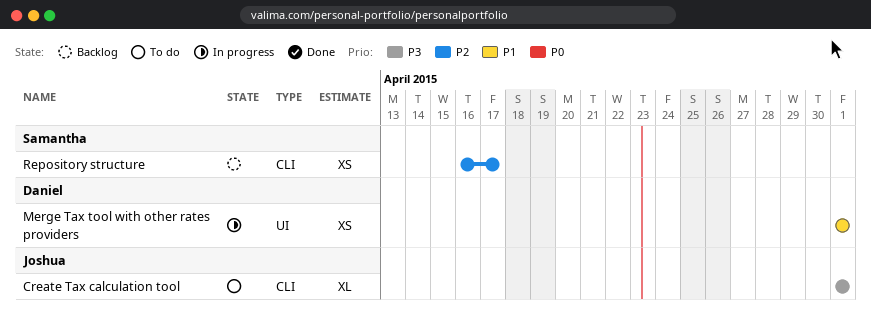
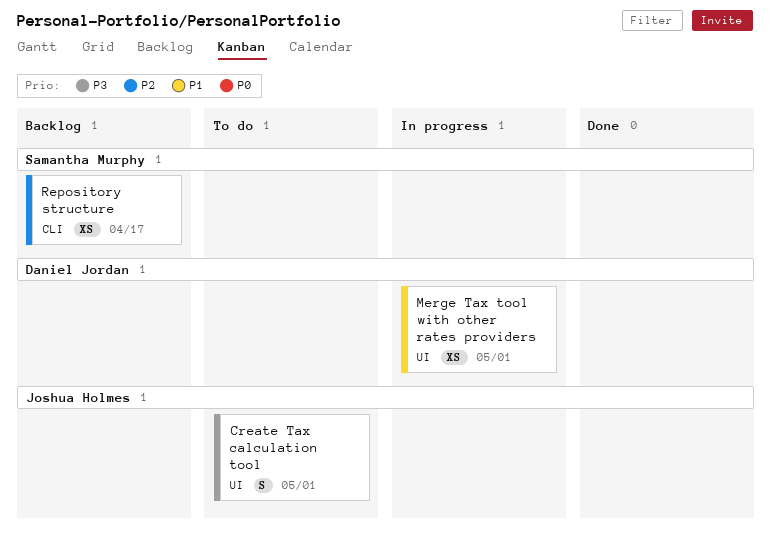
Create Tax calculation tool, label: CLI -> UI
Create Tax calculation tool, estimate: XL -> S

